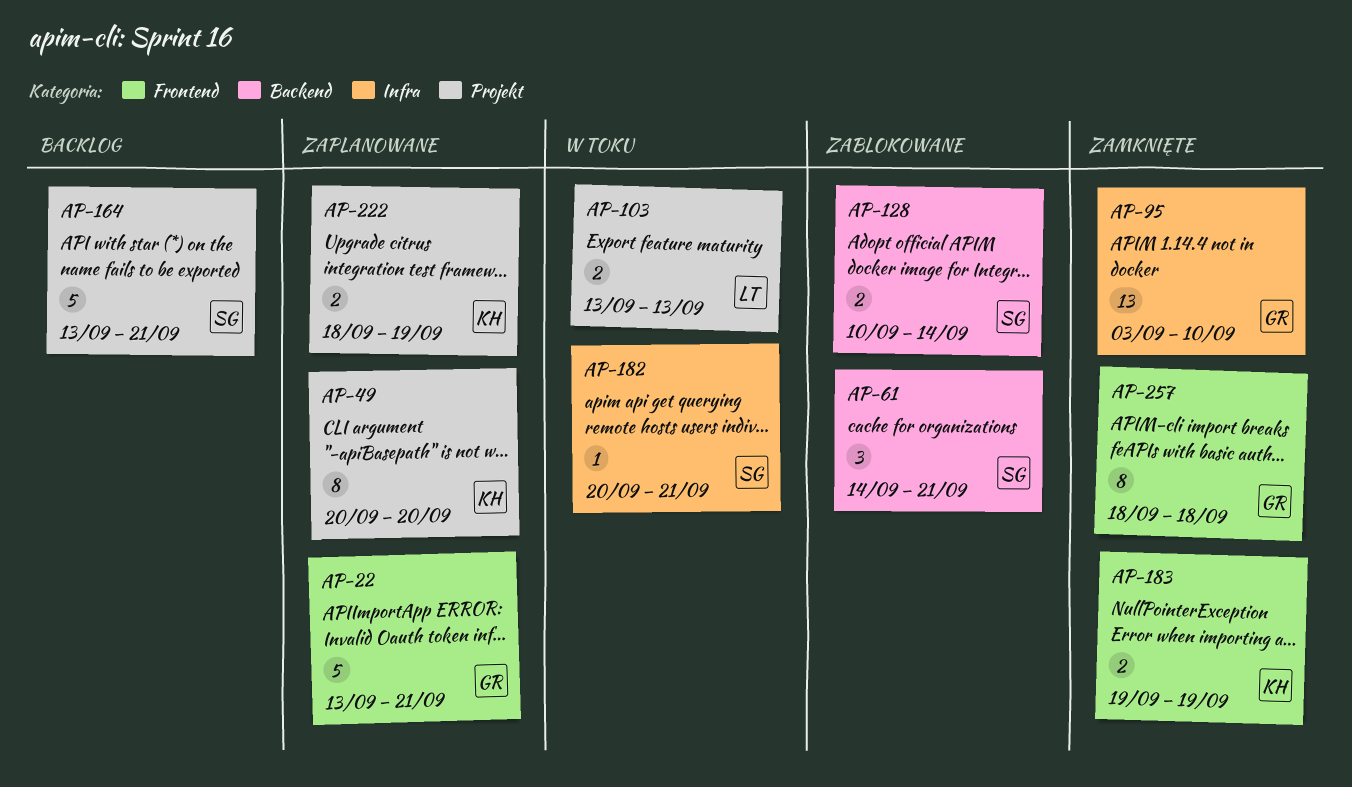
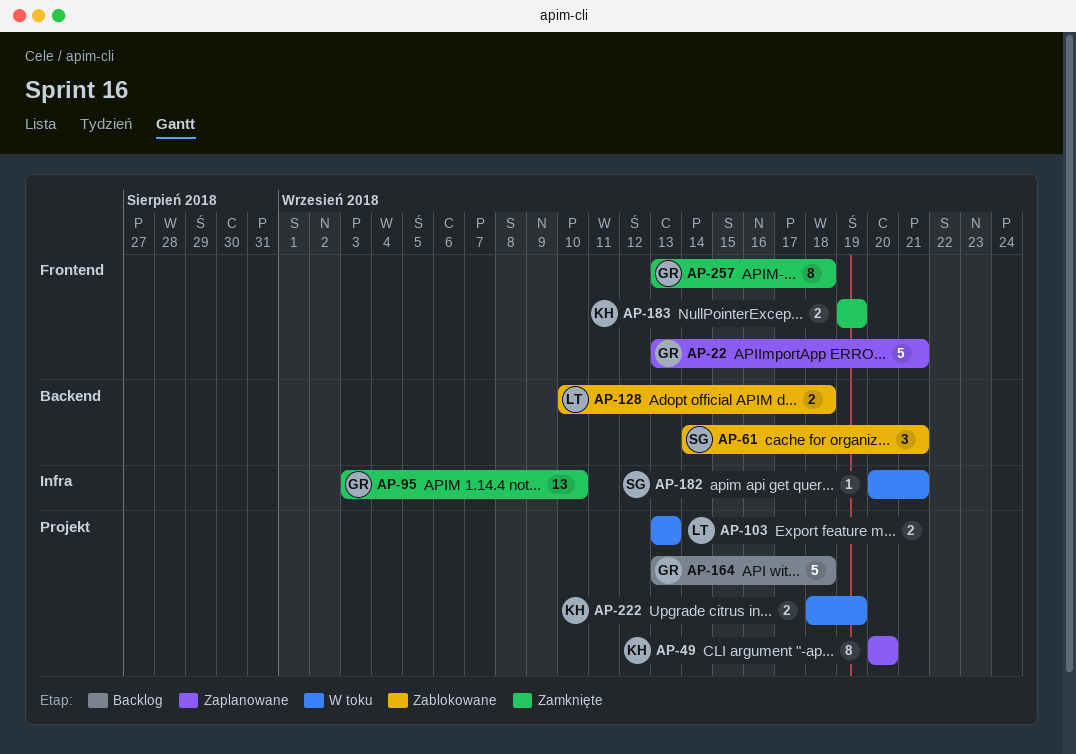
AP-128, owner: SG -> LT
AP-128, due: Sep 14 -> Sep 18
AP-164, owner: SG -> GR
AP-164, due: Sep 21 -> Sep 18
AP-222, status: Zaplanowane -> W toku
AP-257, start: Sep 18 -> Sep 13

